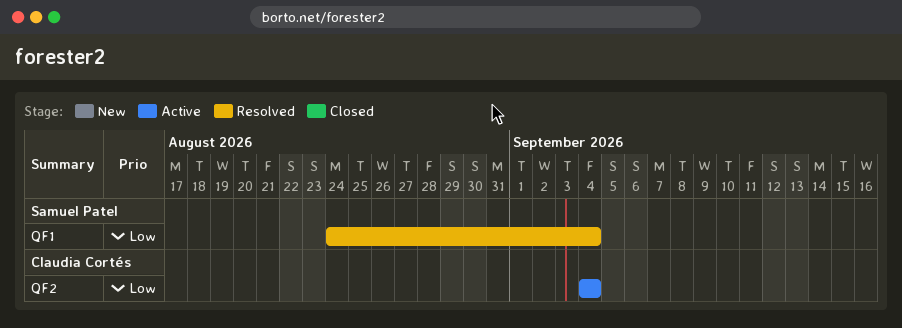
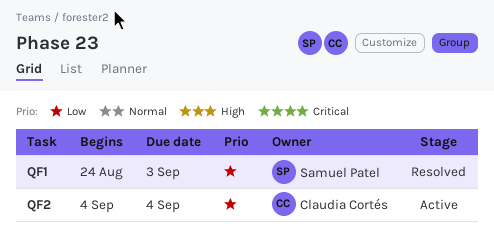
QF1, due: Sep 4 -> Sep 3

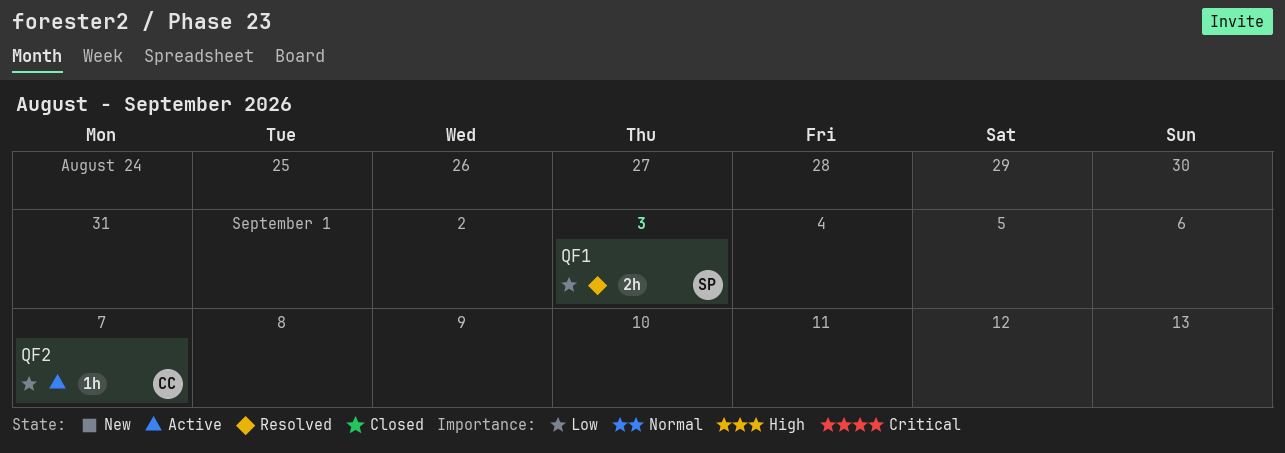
QF2, due: Sep 4 -> Sep 7

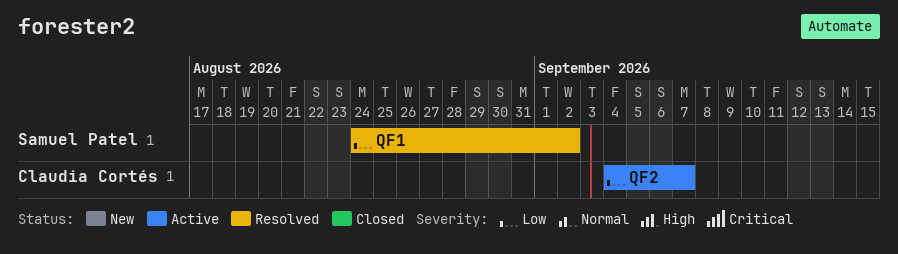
QF1, due: Sep 3 -> Sep 2

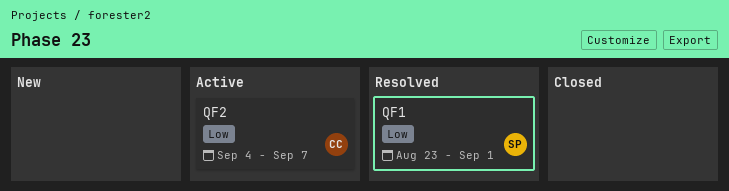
QF1, start: Aug 24 -> Aug 23
QF1, due: Sep 2 -> Sep 1

